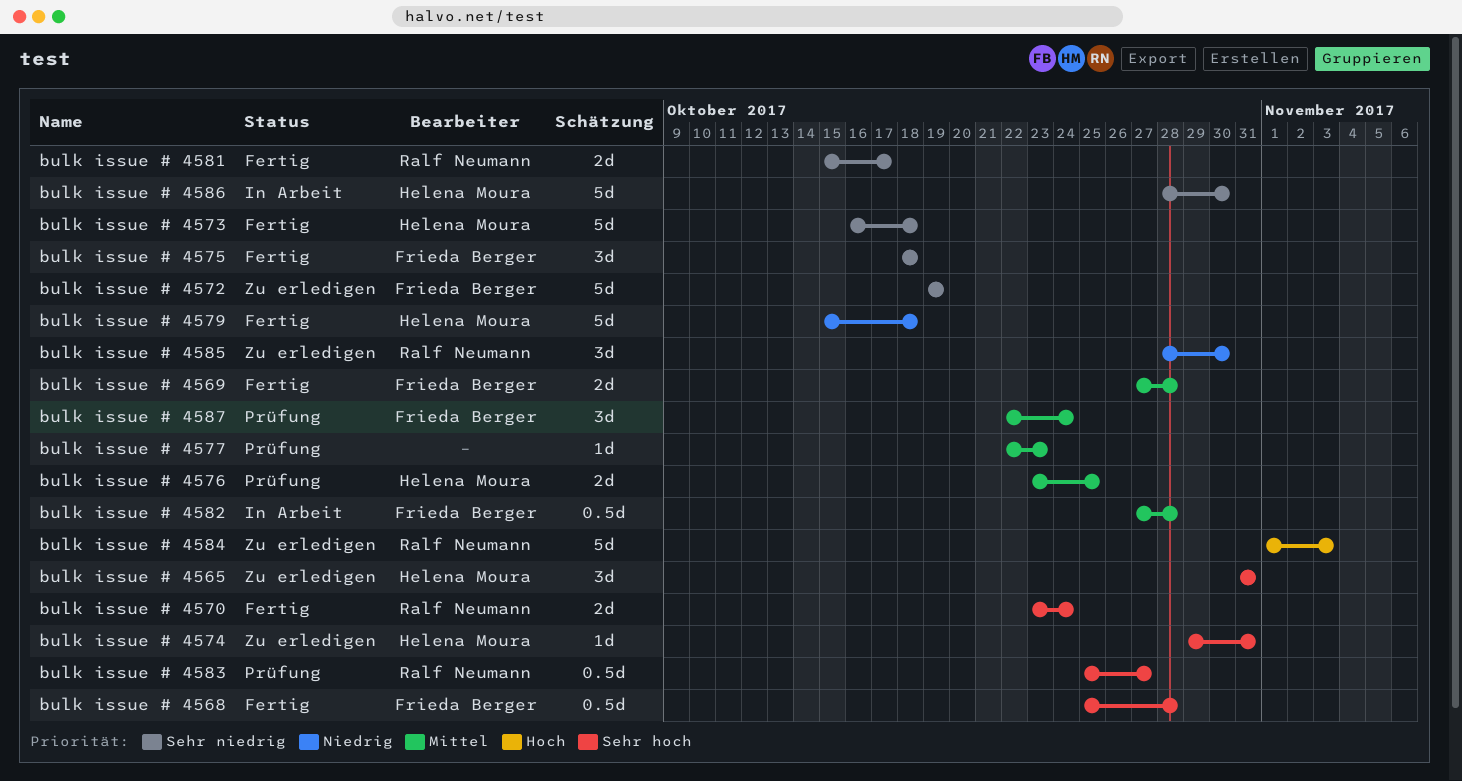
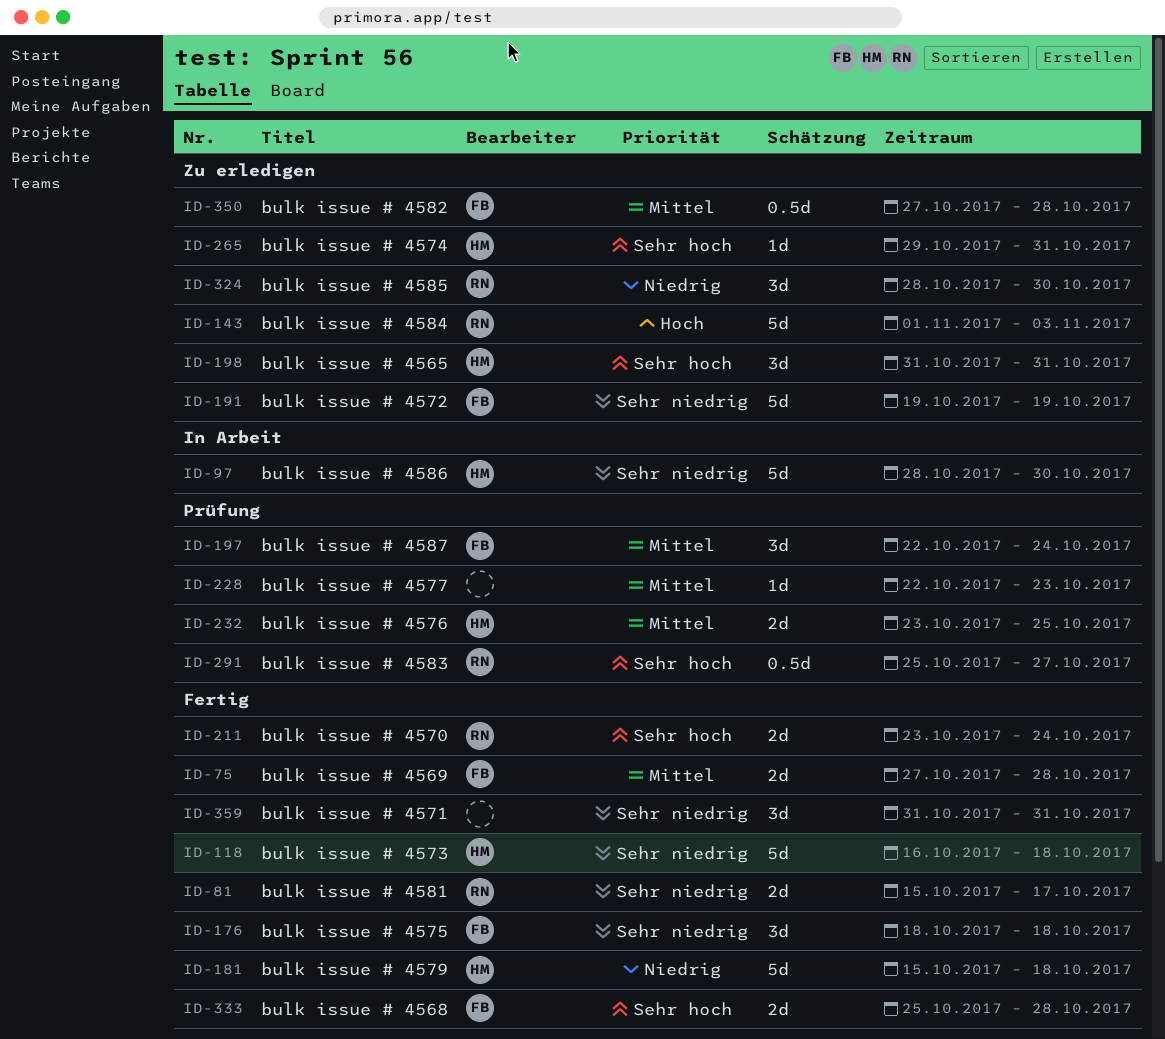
bulk issue # 4568, estimate: 0.5d -> 2d
bulk issue # 4571: none -> present
bulk issue # 4582, status: In Arbeit -> Zu erledigen

